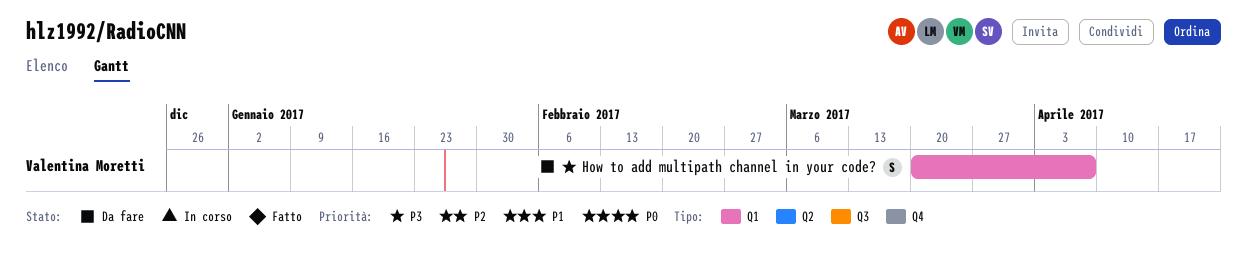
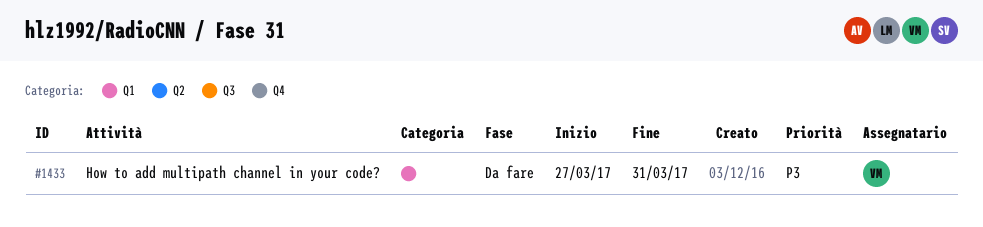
How to add multipath channel in your code?, start: Mar 20 -> Mar 27
How to add multipath channel in your code?, due: Apr 7 -> Mar 31

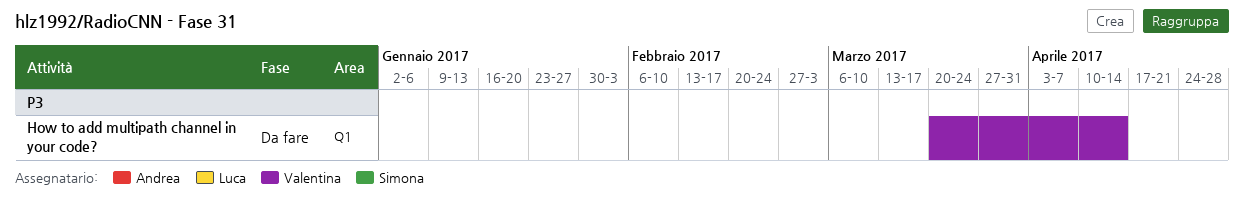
How to add multipath channel in your code?, start: Mar 27 -> Mar 20
How to add multipath channel in your code?, due: Mar 31 -> Apr 14

